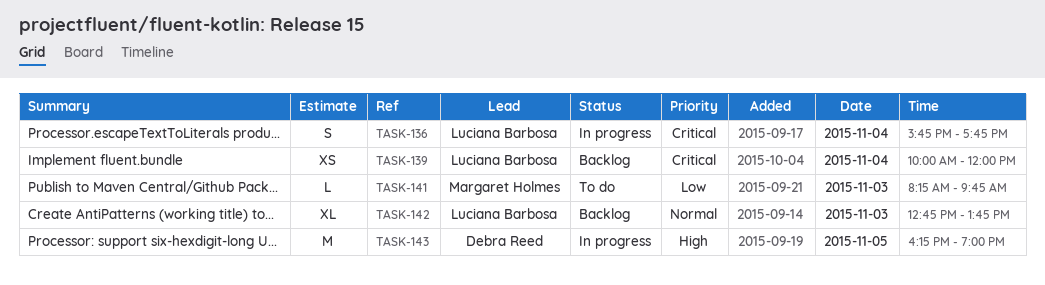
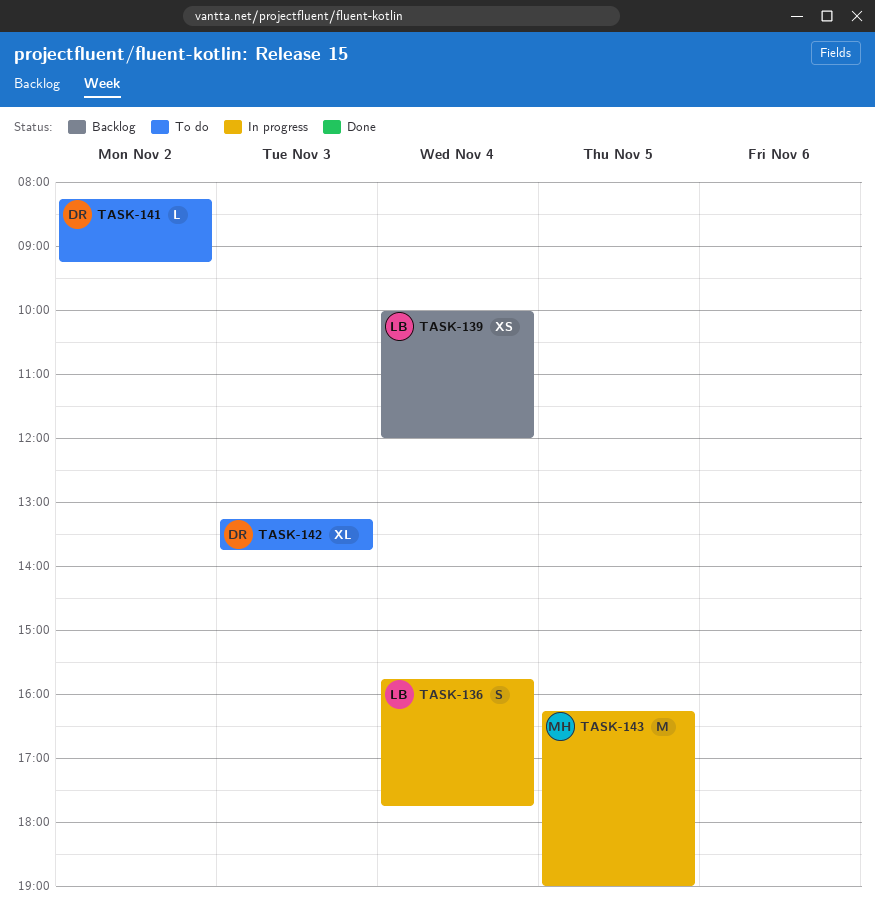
TASK-141, owner: Margaret Holmes -> Debra Reed
TASK-141, day: Nov 3 -> Nov 2
TASK-141, ends: 09:45 -> 09:15
TASK-142, status: Backlog -> To do
TASK-142, owner: Luciana Barbosa -> Debra Reed
TASK-142, begins: 12:45 -> 13:15
TASK-143, owner: Debra Reed -> Margaret Holmes

